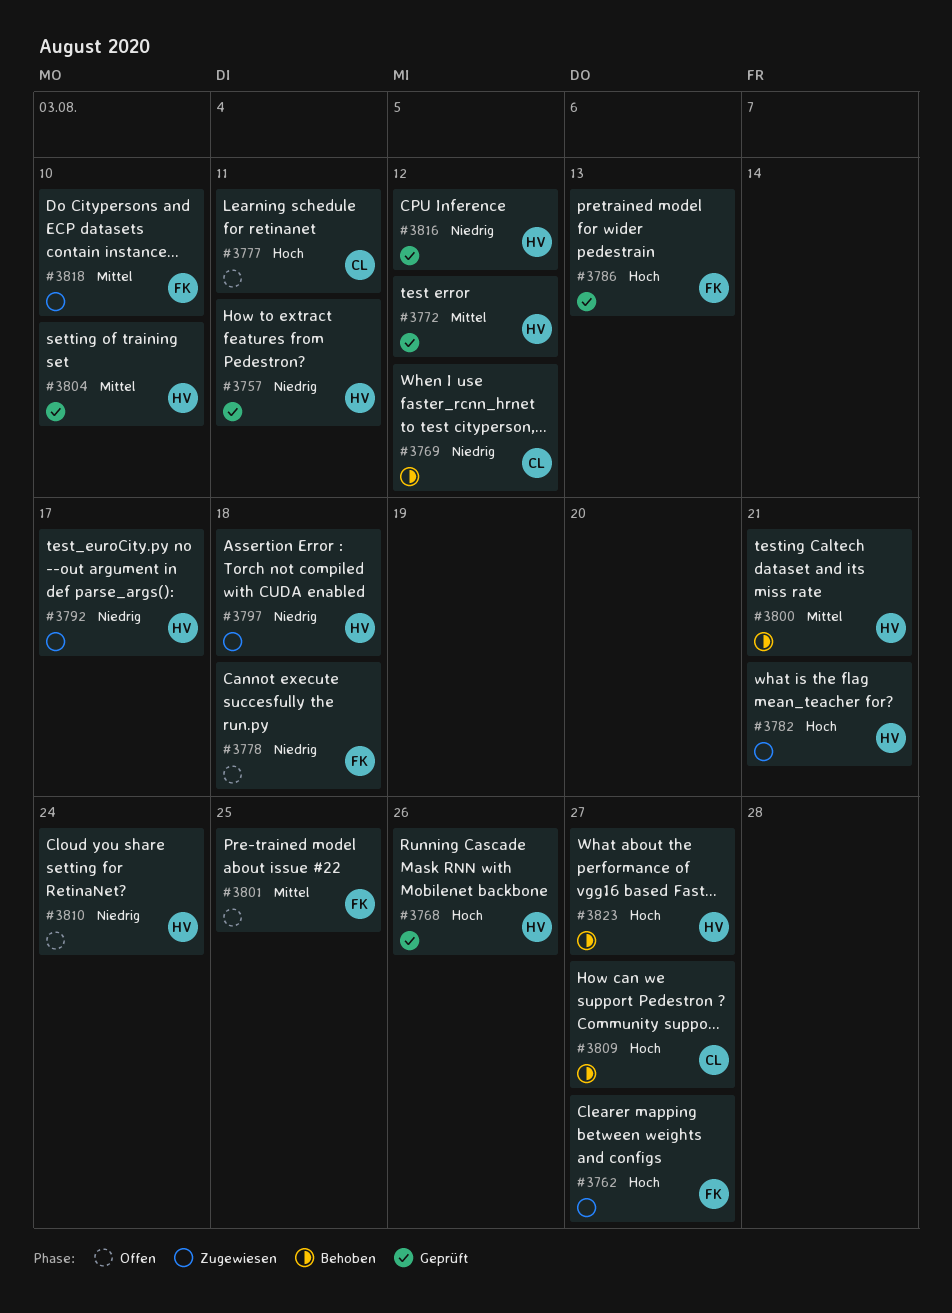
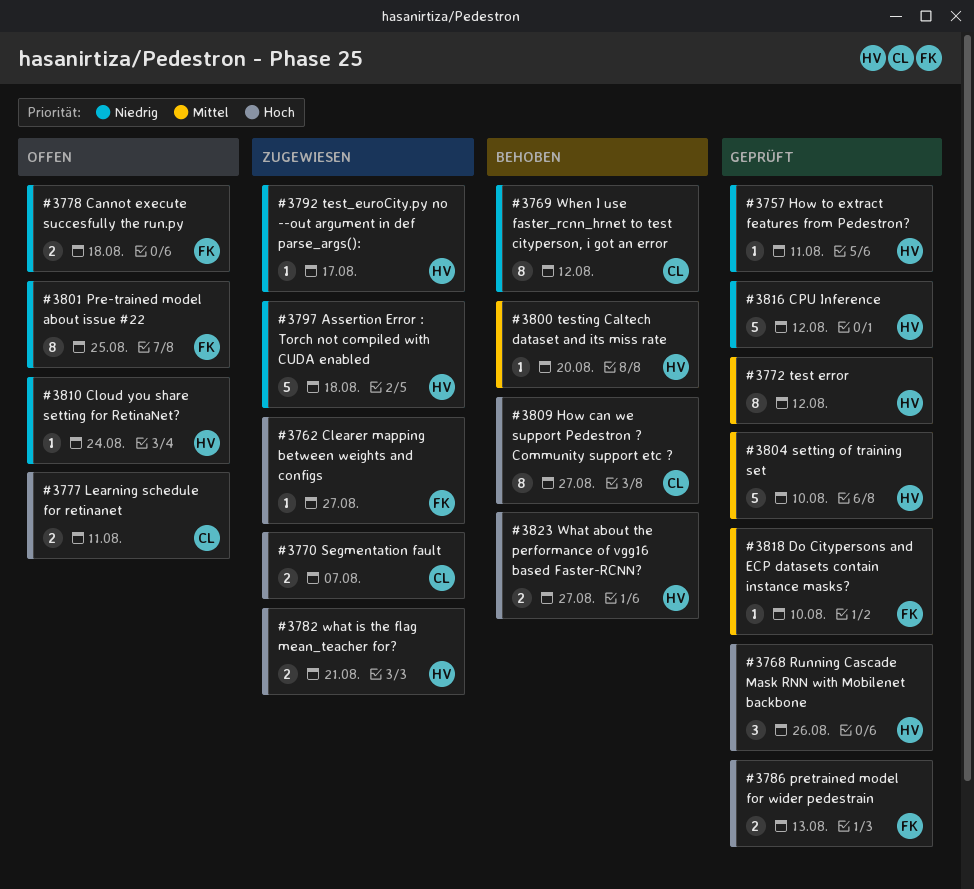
#3770: none -> present
#3800, due: Aug 21 -> Aug 20
#3801, priority: Mittel -> Niedrig
#3818, status: Zugewiesen -> Geprüft

